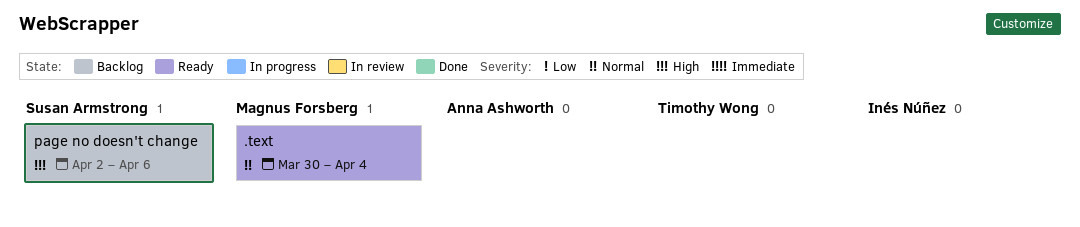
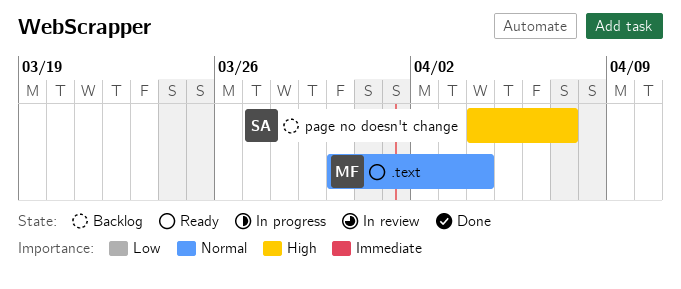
page no doesn't change, start: Apr 2 -> Apr 4
page no doesn't change, due: Apr 6 -> Apr 7

